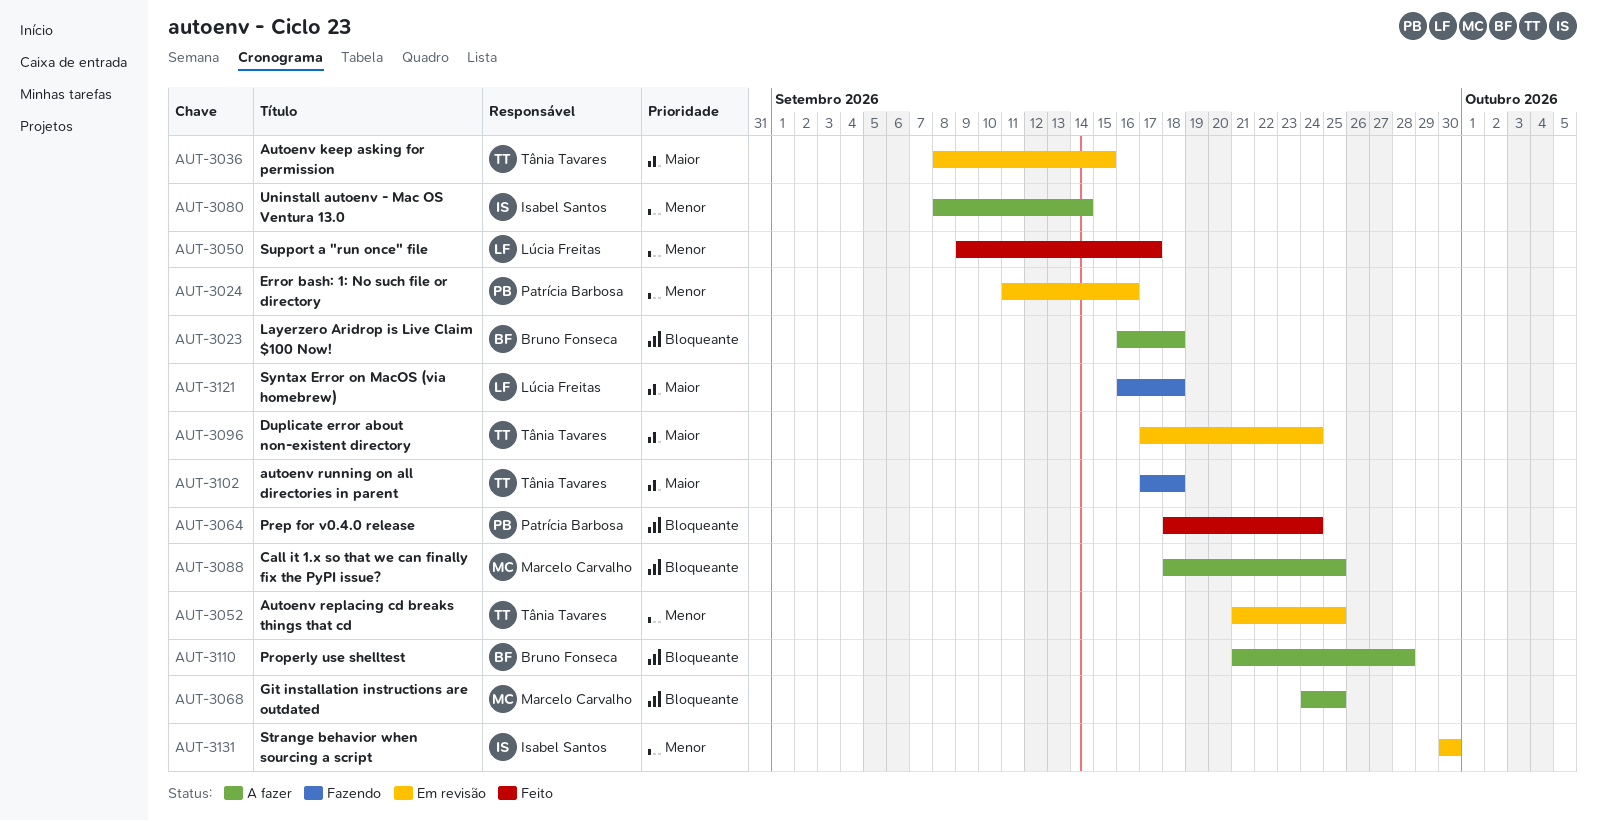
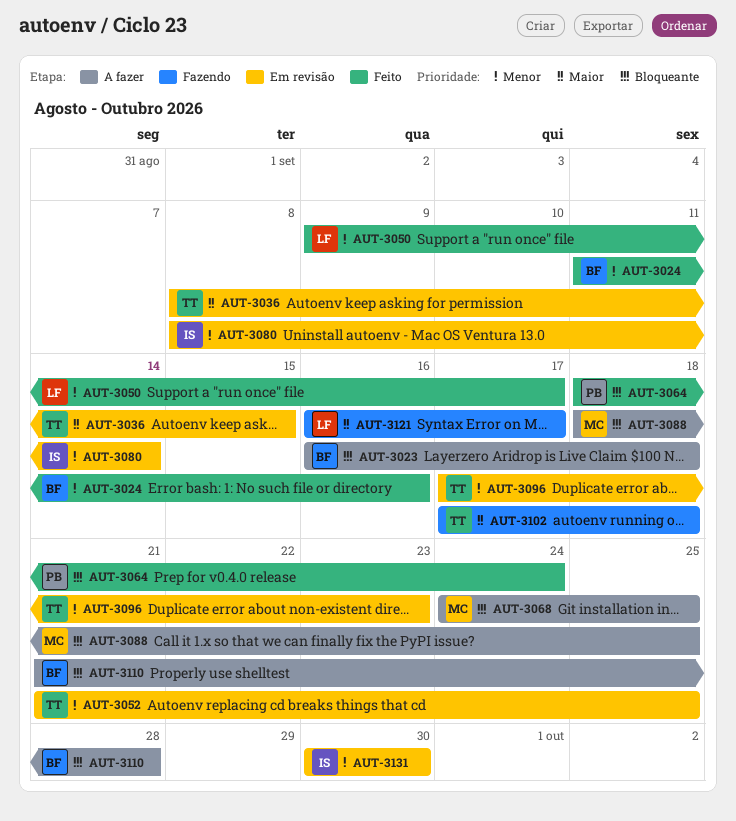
AUT-3024, status: Em revisão -> Feito
AUT-3024, owner: Patrícia Barbosa -> Bruno Fonseca
AUT-3080, status: A fazer -> Em revisão
AUT-3096, priority: Maior -> Menor
AUT-3096, due: Sep 24 -> Sep 23
AUT-3121, due: Sep 18 -> Sep 17

